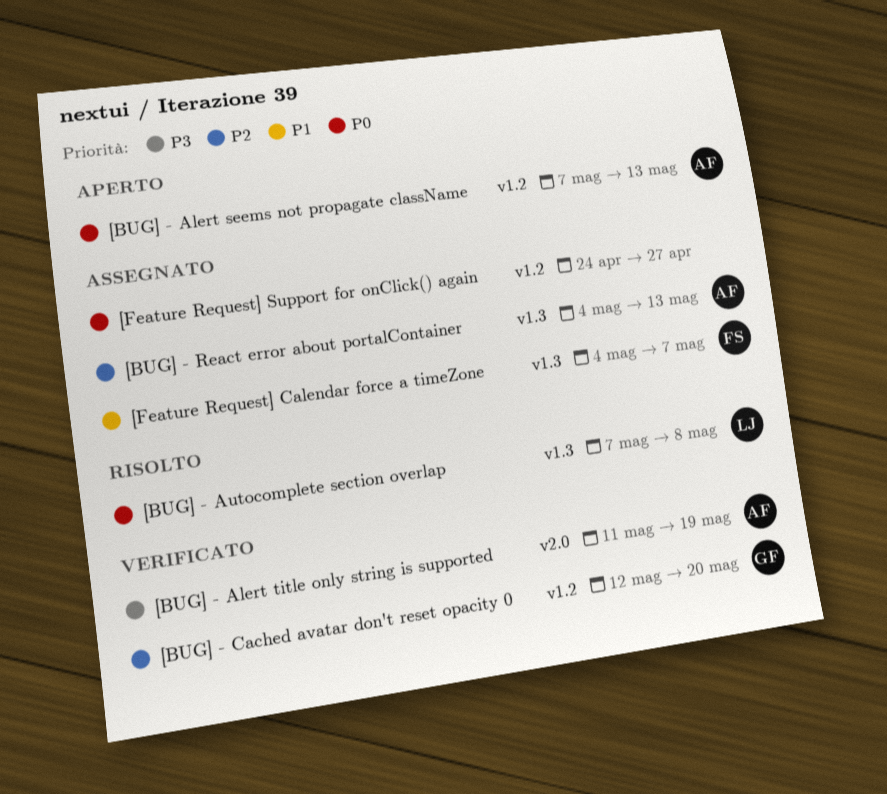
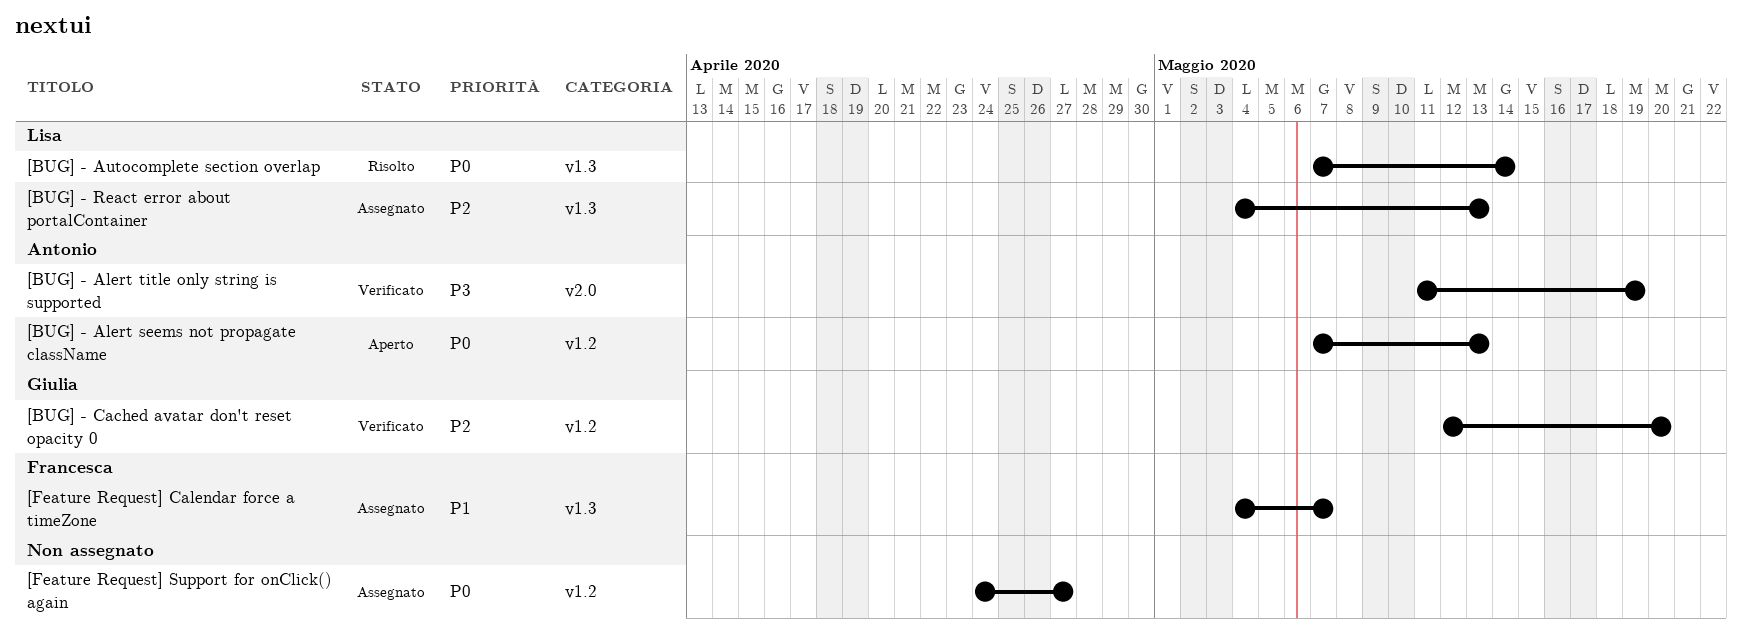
[BUG] - Autocomplete section overlap, due: May 8 -> May 14
[BUG] - React error about portalContainer, owner: Antonio -> Lisa

